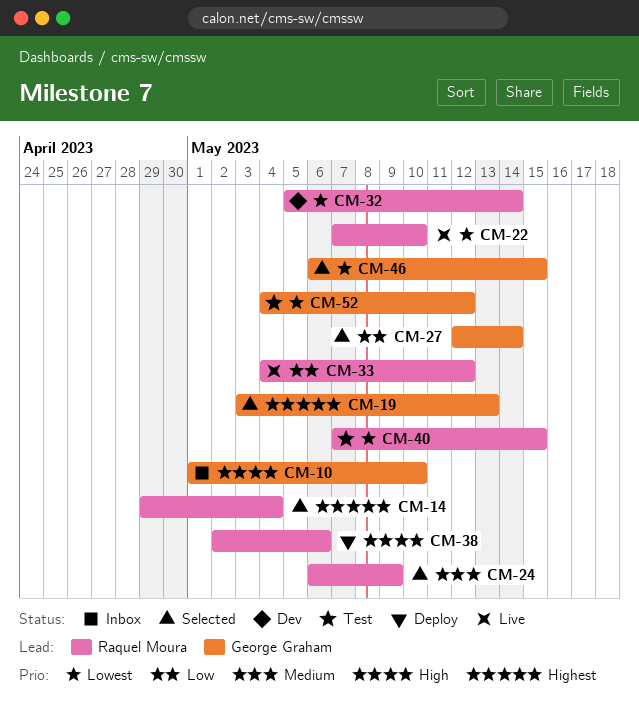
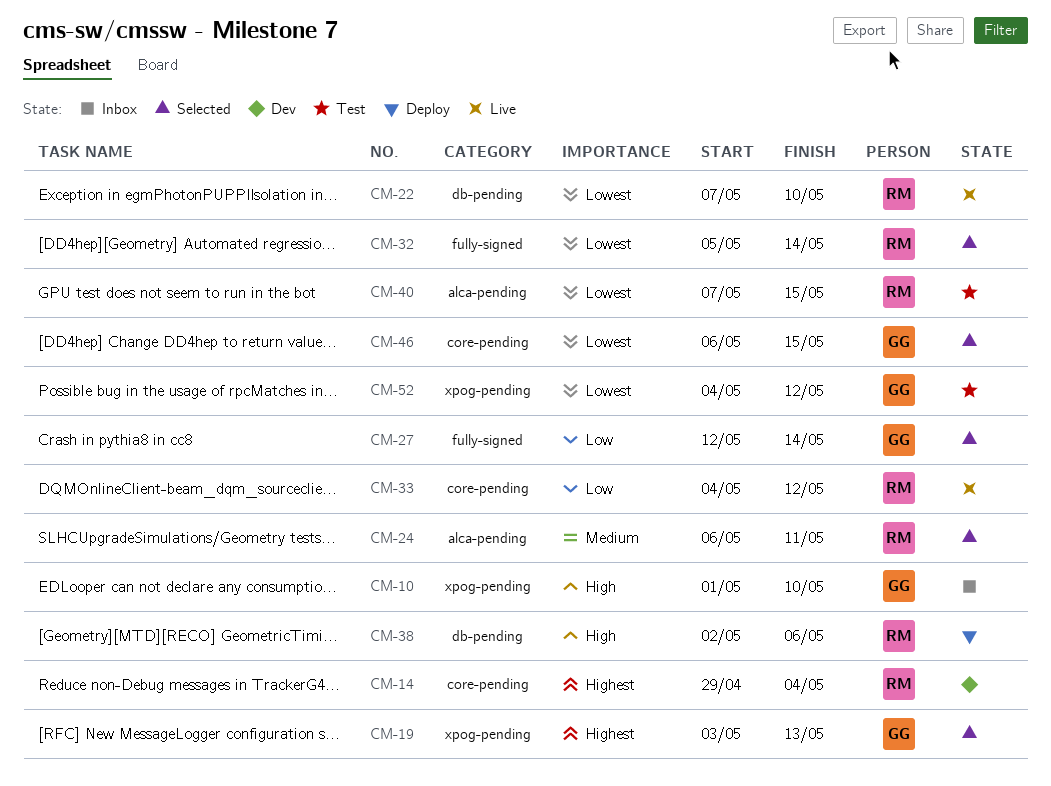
CM-14, status: Selected -> Dev
CM-24, due: May 9 -> May 11
CM-32, status: Dev -> Selected

